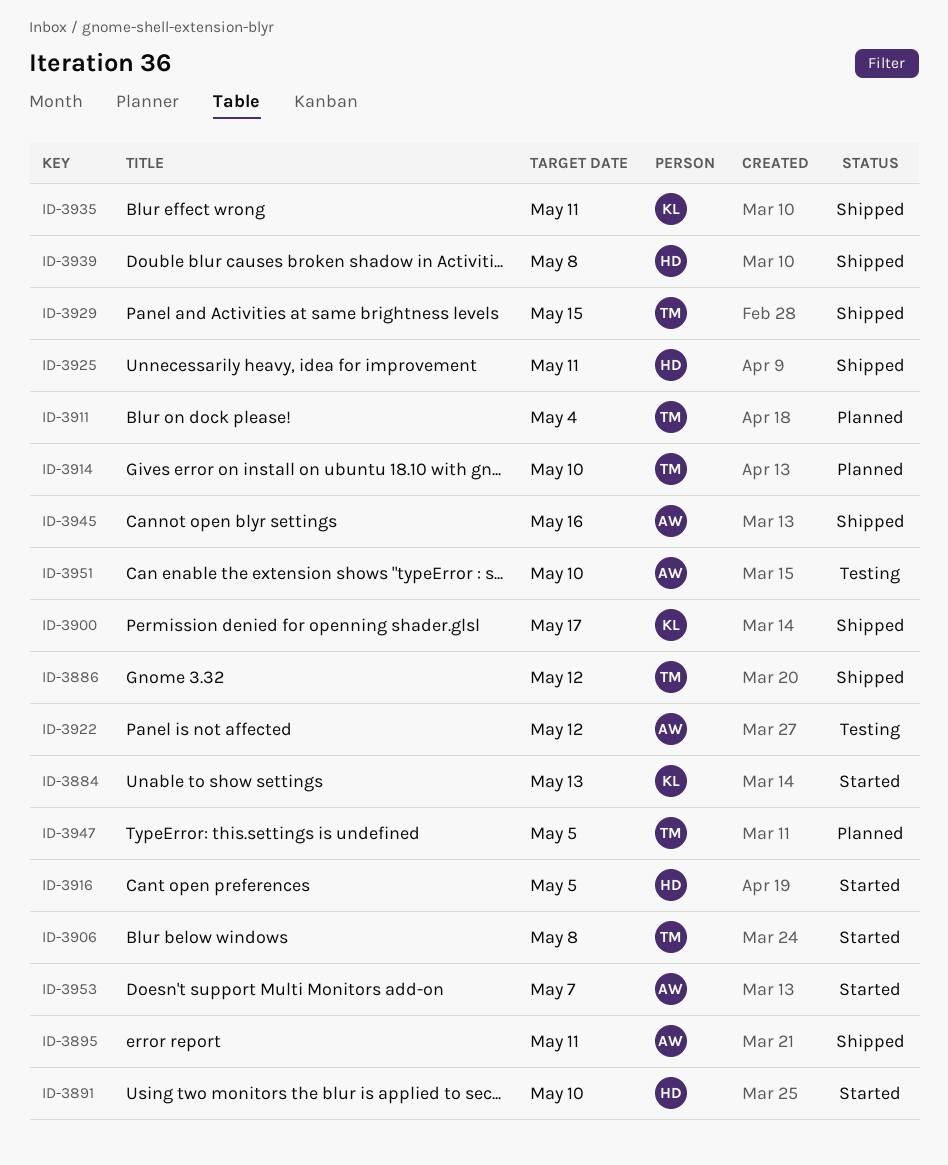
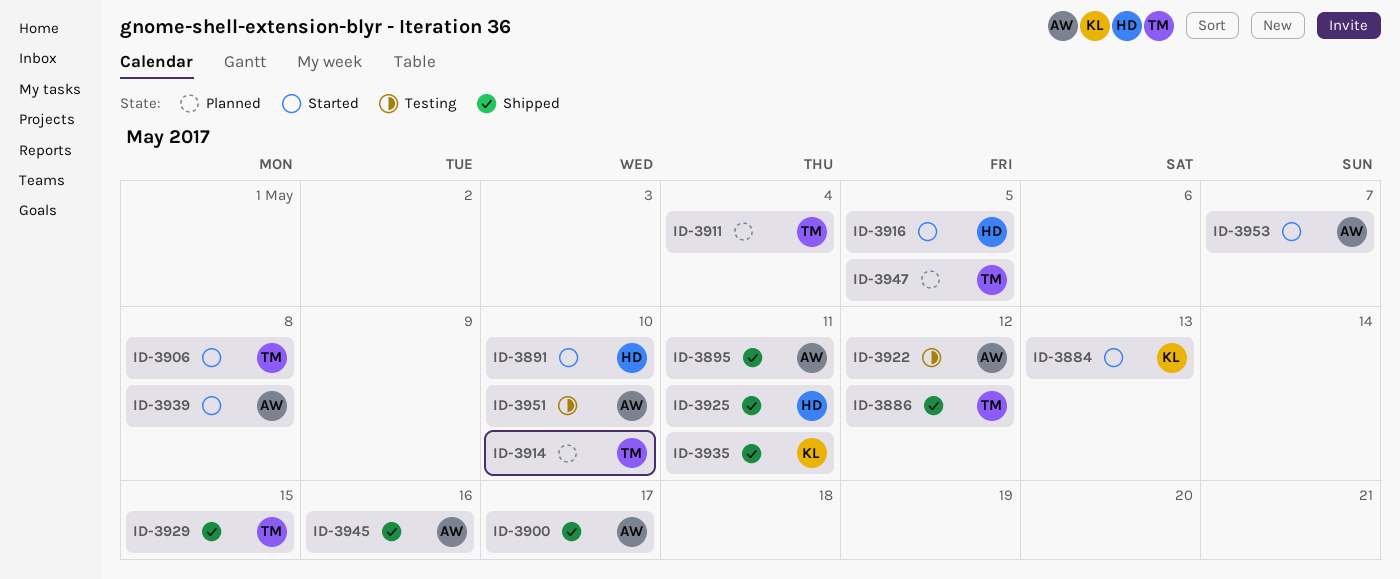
ID-3900, owner: KL -> AW
ID-3939, status: Shipped -> Started
ID-3939, owner: HD -> AW

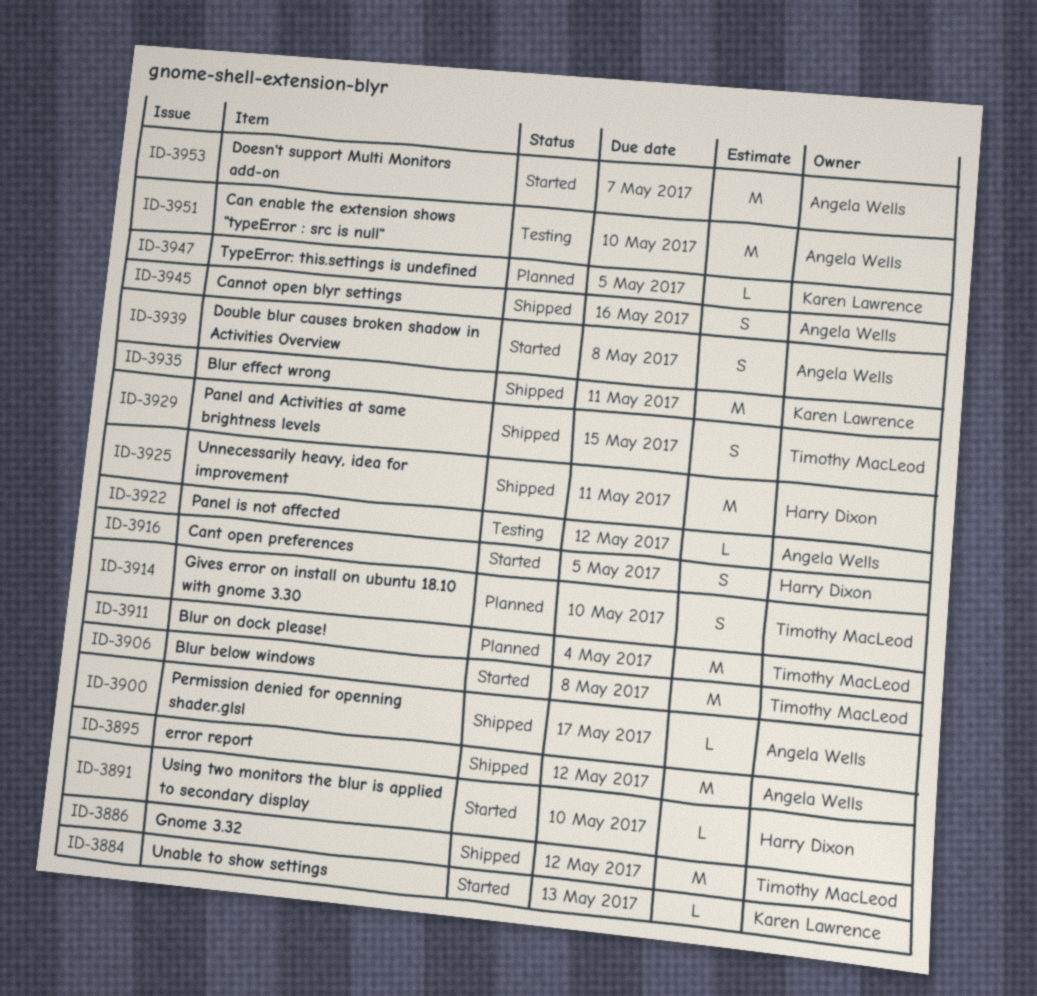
ID-3895, due: May 11 -> May 12
ID-3947, owner: Timothy MacLeod -> Karen Lawrence

